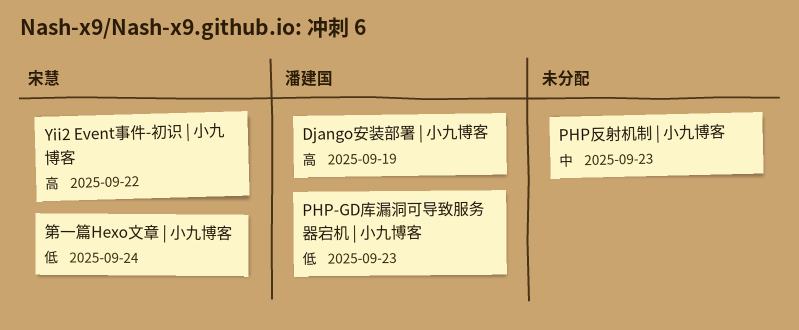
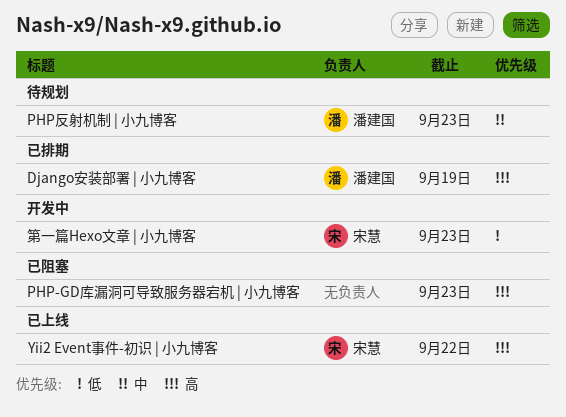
PHP-GD库漏洞可导致服务器宕机 | 小九博客, owner: 潘建国 -> none
PHP-GD库漏洞可导致服务器宕机 | 小九博客, priority: 低 -> 高
PHP反射机制 | 小九博客, owner: none -> 潘建国
第一篇Hexo文章 | 小九博客, due: Sep 24 -> Sep 23

